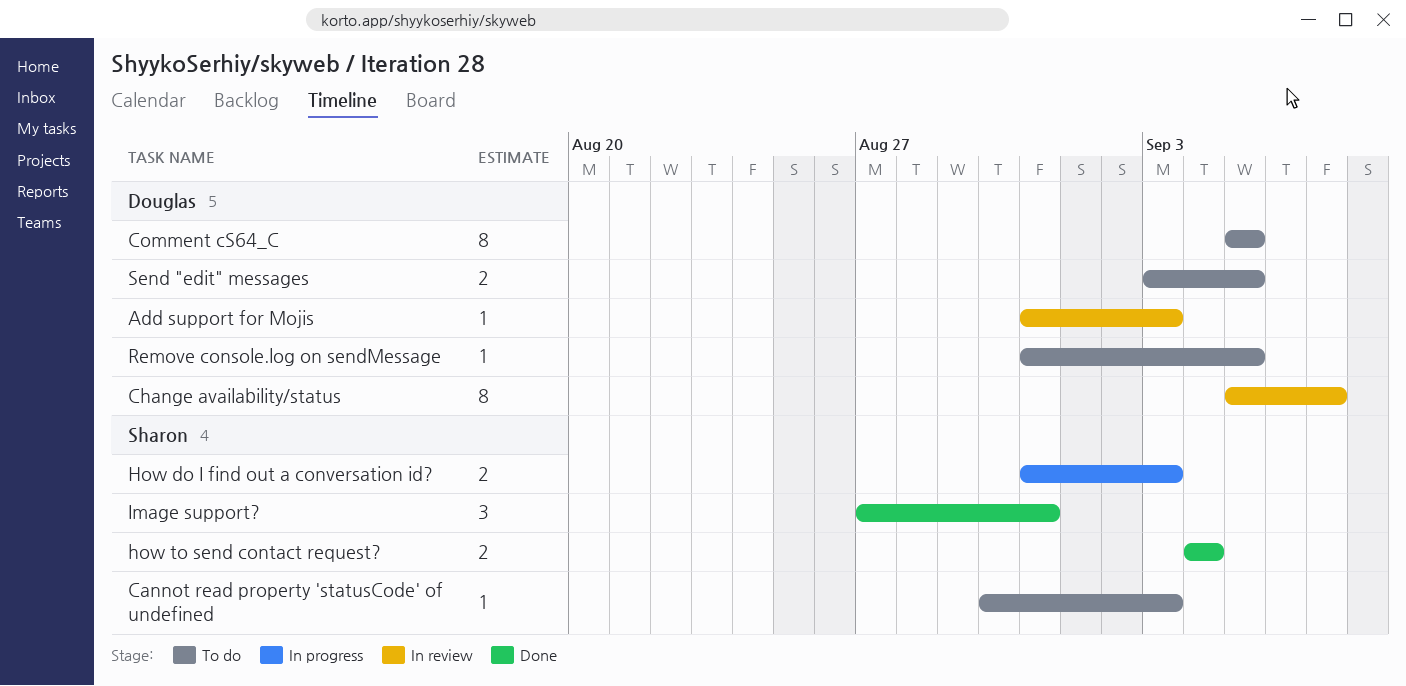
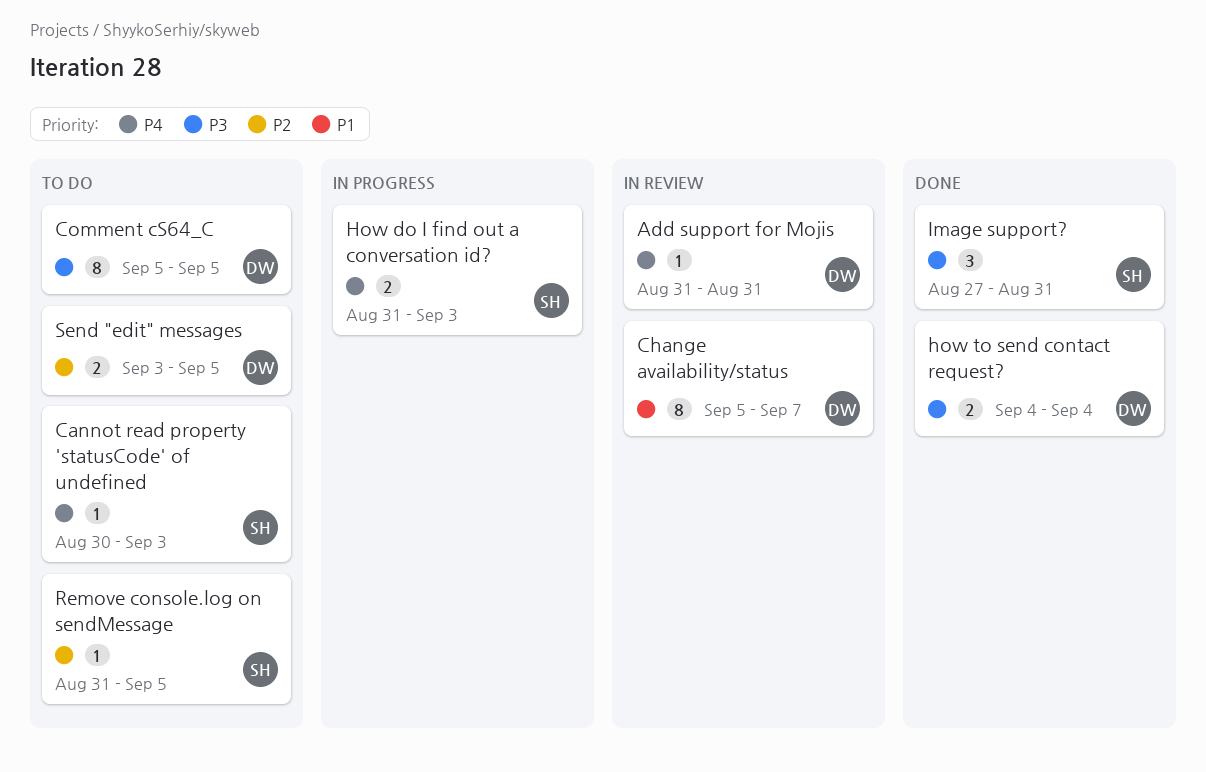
Add support for Mojis, due: Sep 3 -> Aug 31
how to send contact request?, owner: Sharon -> Douglas
Remove console.log on sendMessage, owner: Douglas -> Sharon

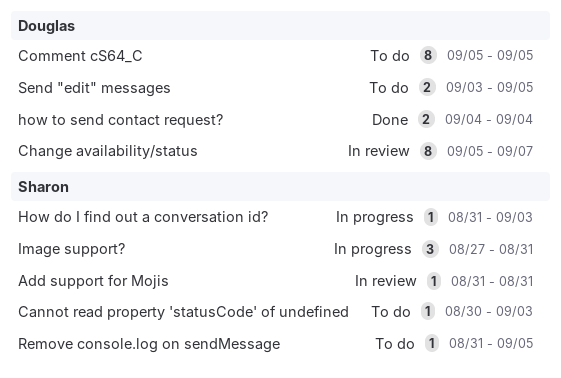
Add support for Mojis, owner: Douglas -> Sharon
How do I find out a conversation id?, estimate: 2 -> 1
Image support?, status: Done -> In progress

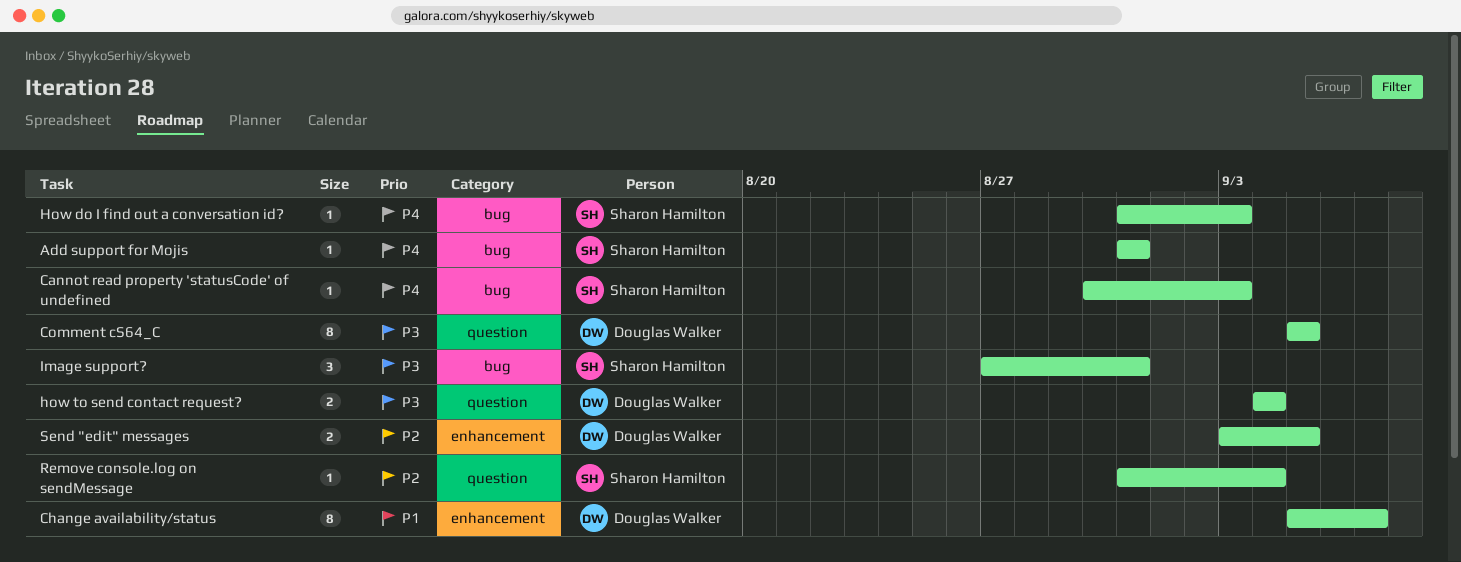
Remove console.log on sendMessage, due: Sep 5 -> Sep 4

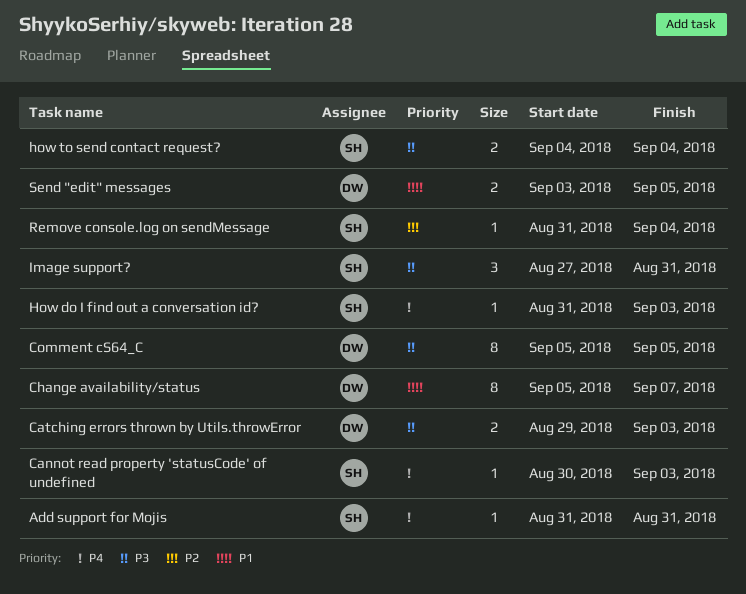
Catching errors thrown by Utils.throwError: none -> present
how to send contact request?, owner: Douglas Walker -> Sharon Hamilton
Send "edit" messages, priority: P2 -> P1

